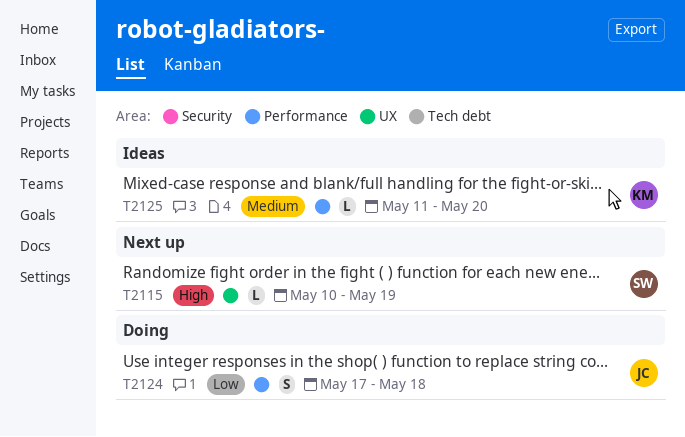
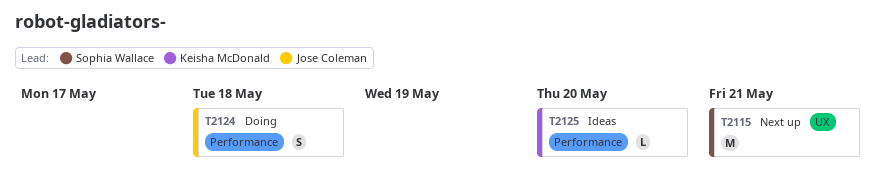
T2115, estimate: L -> M
T2115, due: May 19 -> May 21

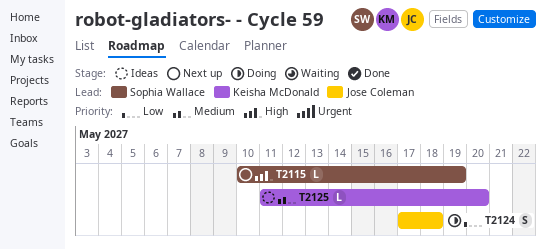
T2115, estimate: M -> L
T2115, due: May 21 -> May 19

